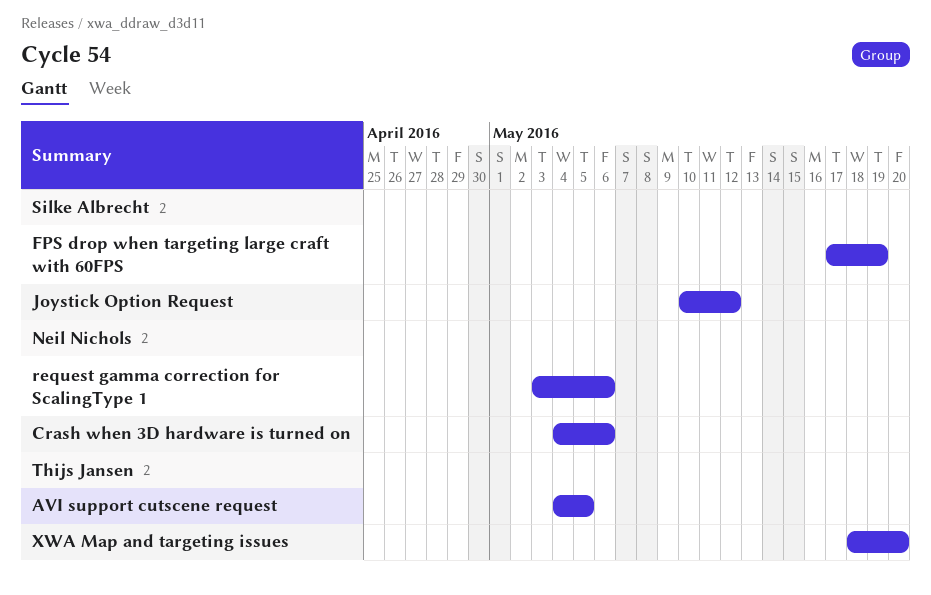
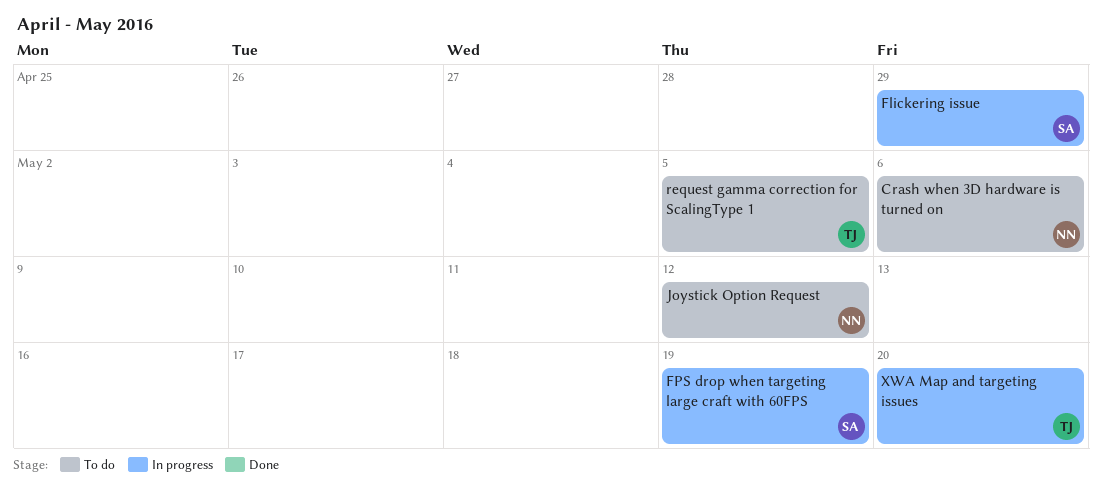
AVI support cutscene request: present -> none
Flickering issue: none -> present
Joystick Option Request, owner: Silke Albrecht -> Neil Nichols
request gamma correction for ScalingType 1, owner: Neil Nichols -> Thijs Jansen
request gamma correction for ScalingType 1, due: May 6 -> May 5

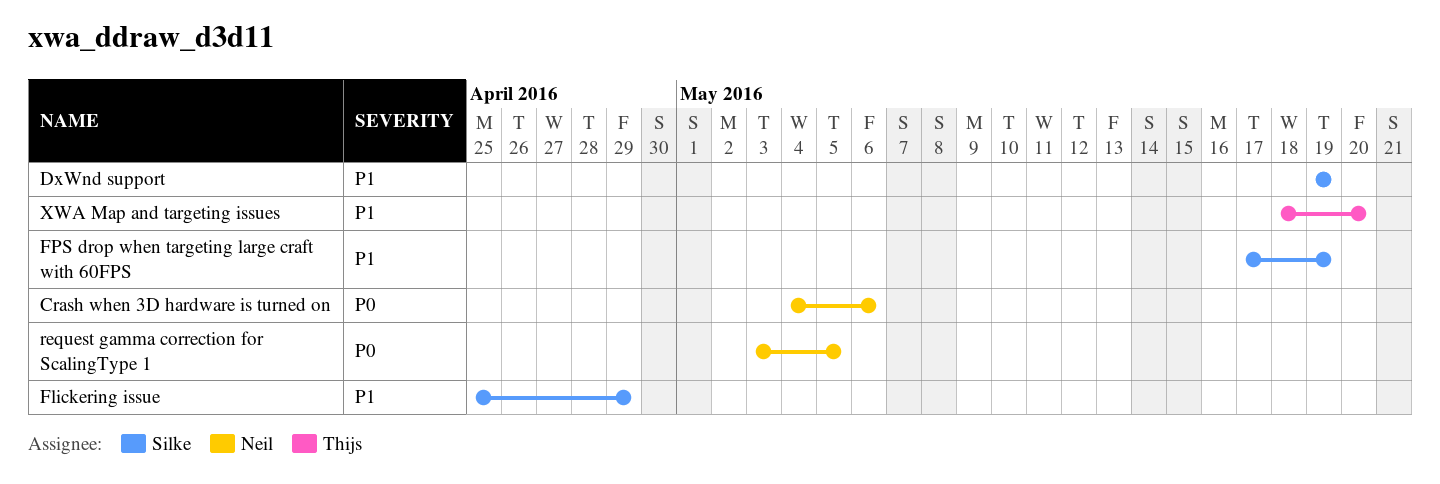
DxWnd support: none -> present
Joystick Option Request: present -> none
request gamma correction for ScalingType 1, owner: Thijs -> Neil

